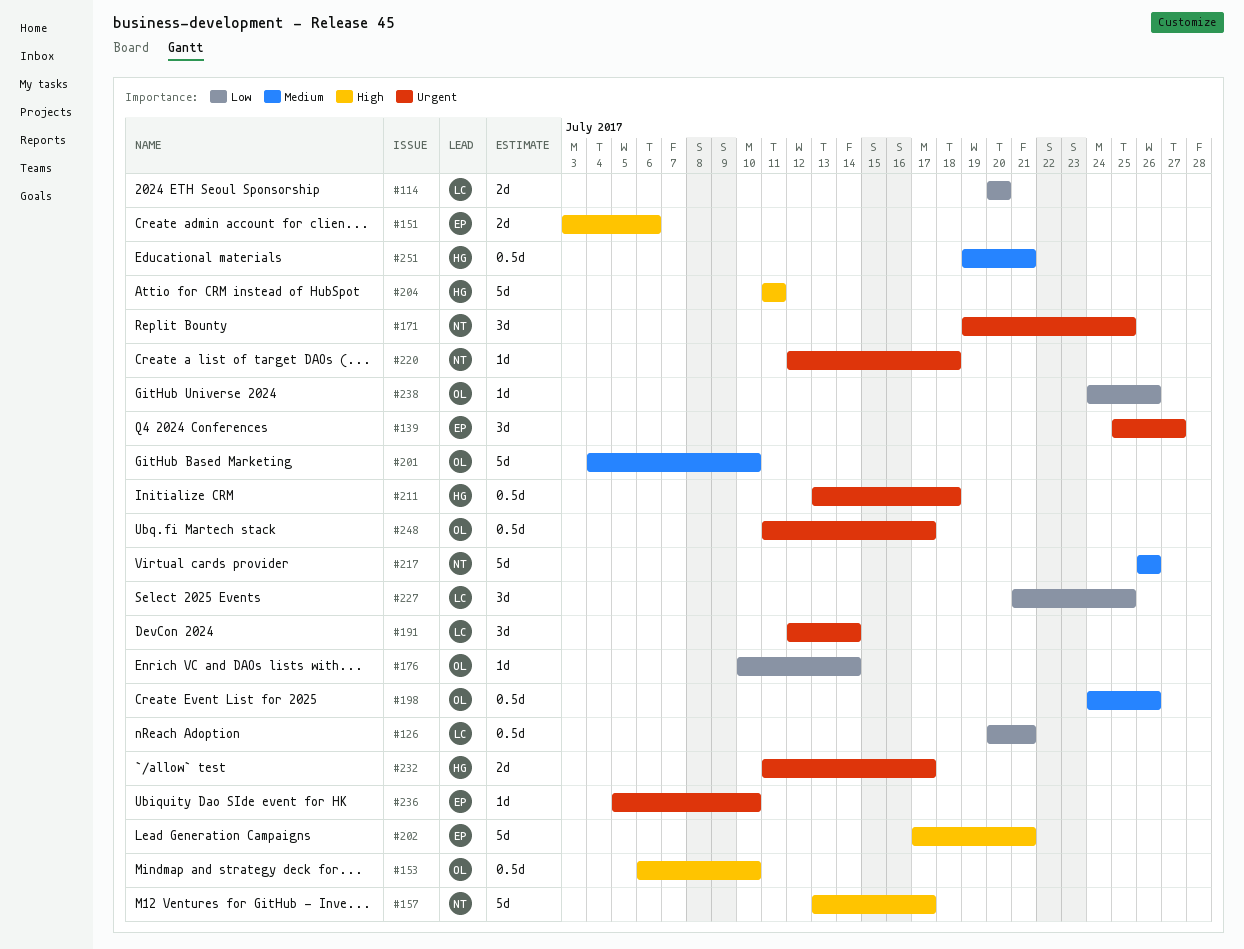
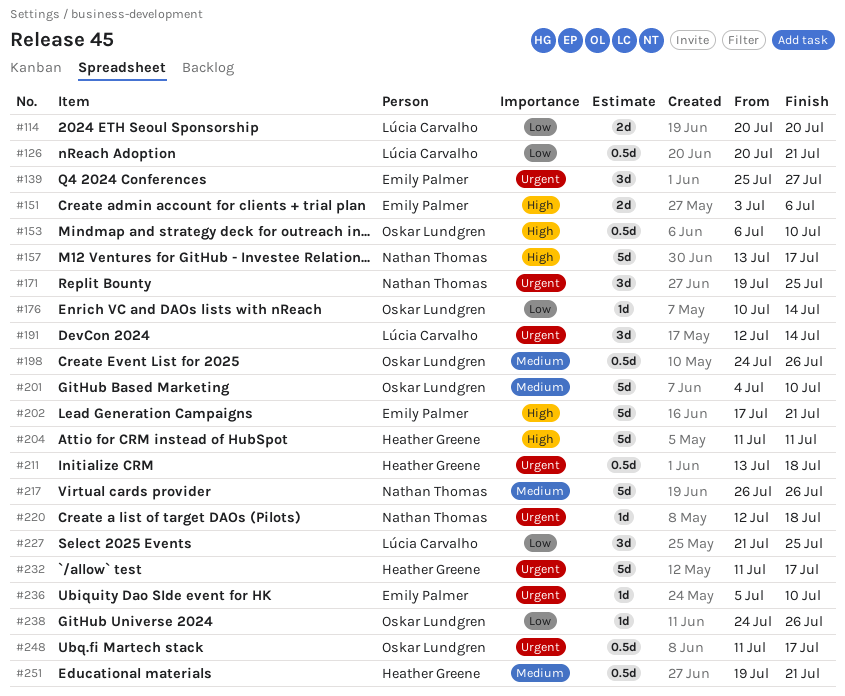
#232, estimate: 2d -> 5d

